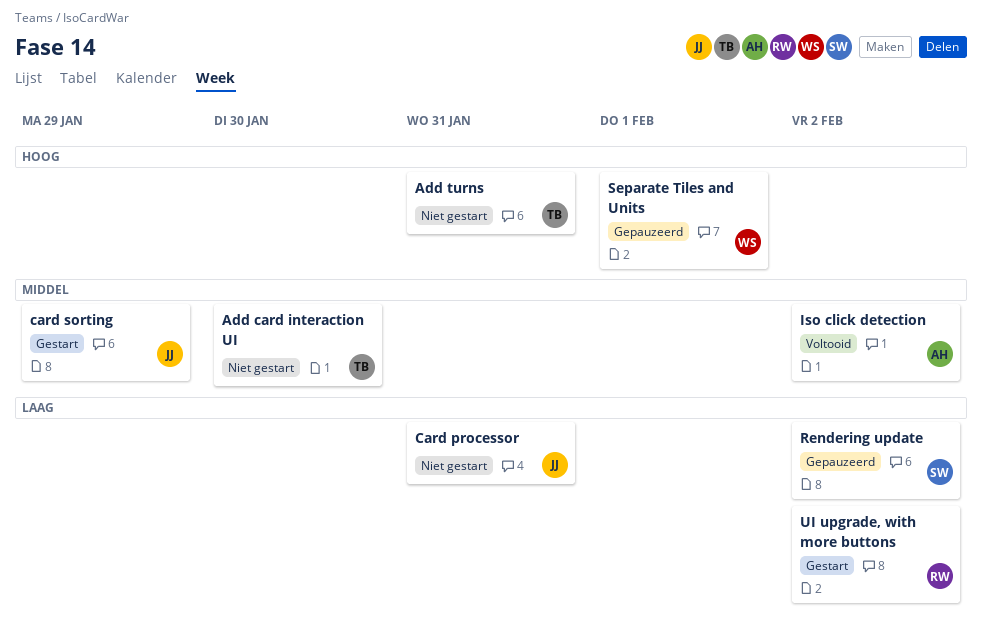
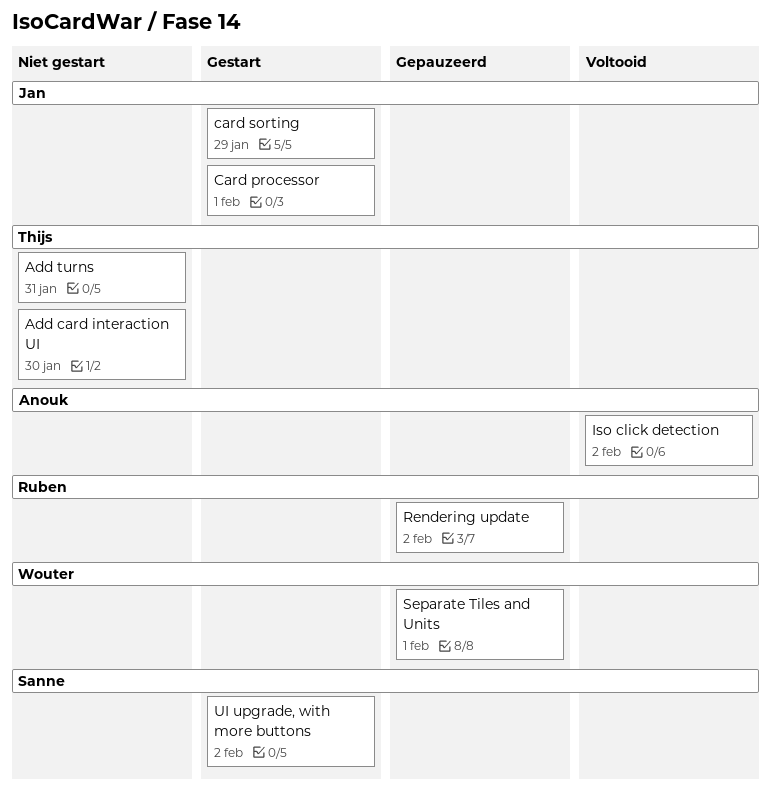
Card processor, status: Niet gestart -> Gestart
Card processor, due: Jan 31 -> Feb 1
Rendering update, owner: Sanne -> Ruben
UI upgrade, with more buttons, owner: Ruben -> Sanne

